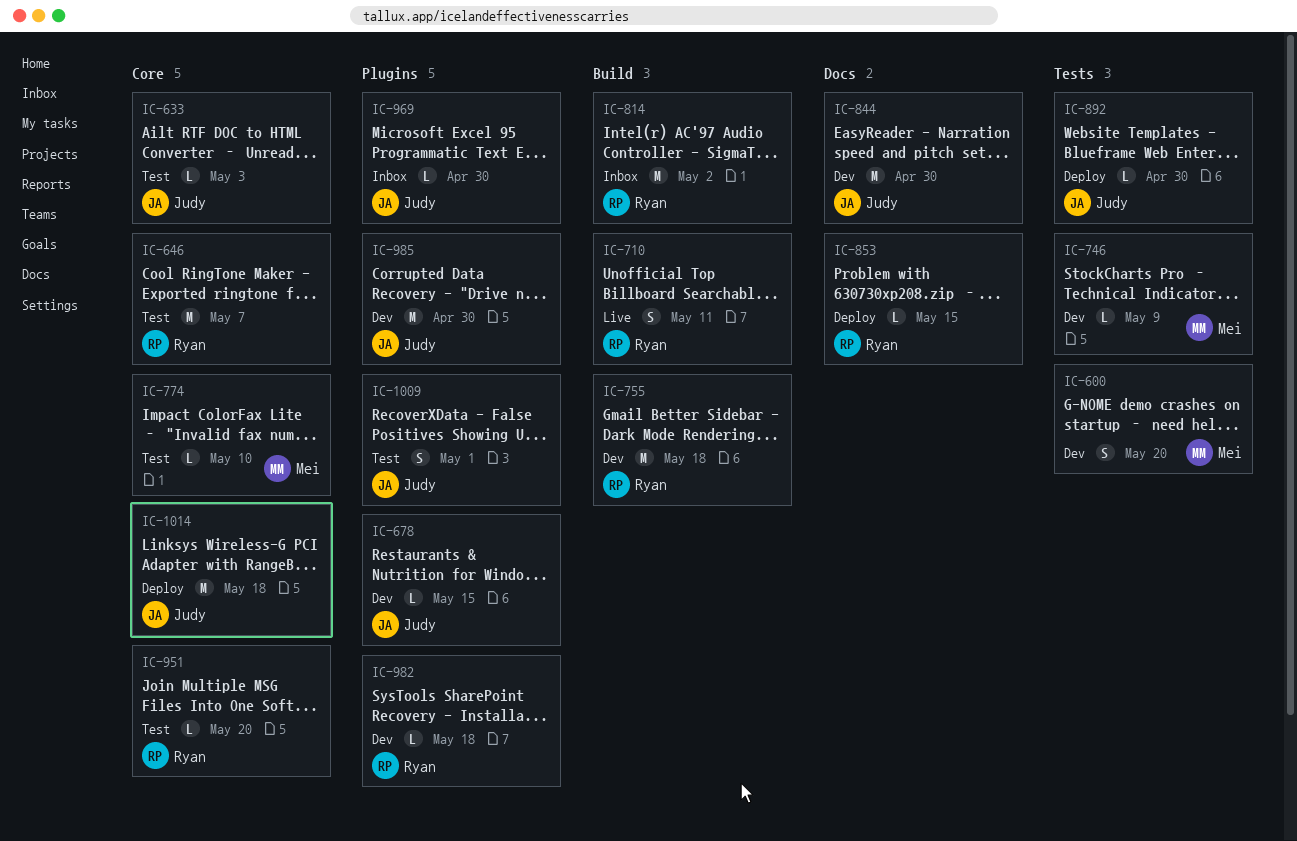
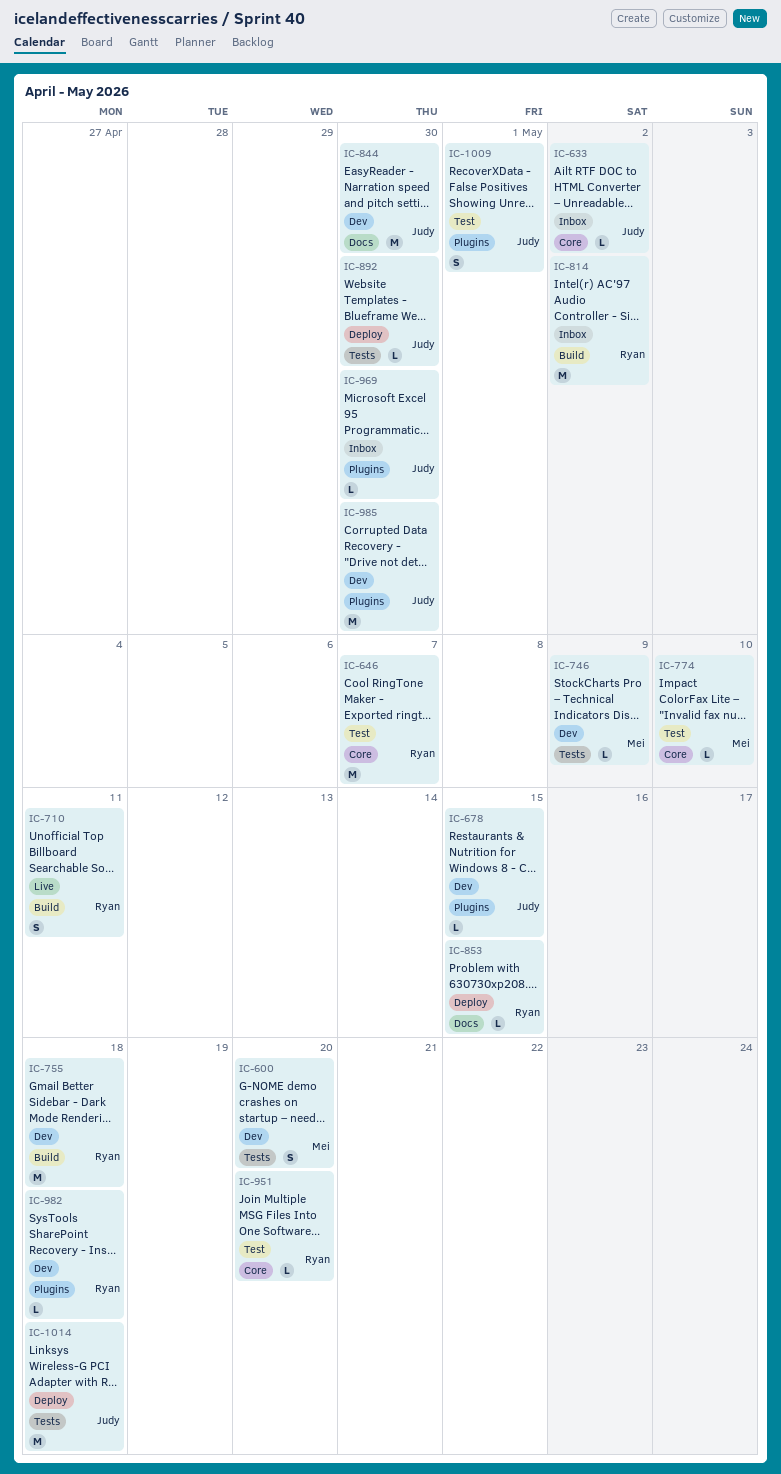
IC-633, status: Test -> Inbox
IC-633, due: May 3 -> May 2
IC-1014, label: Core -> Tests

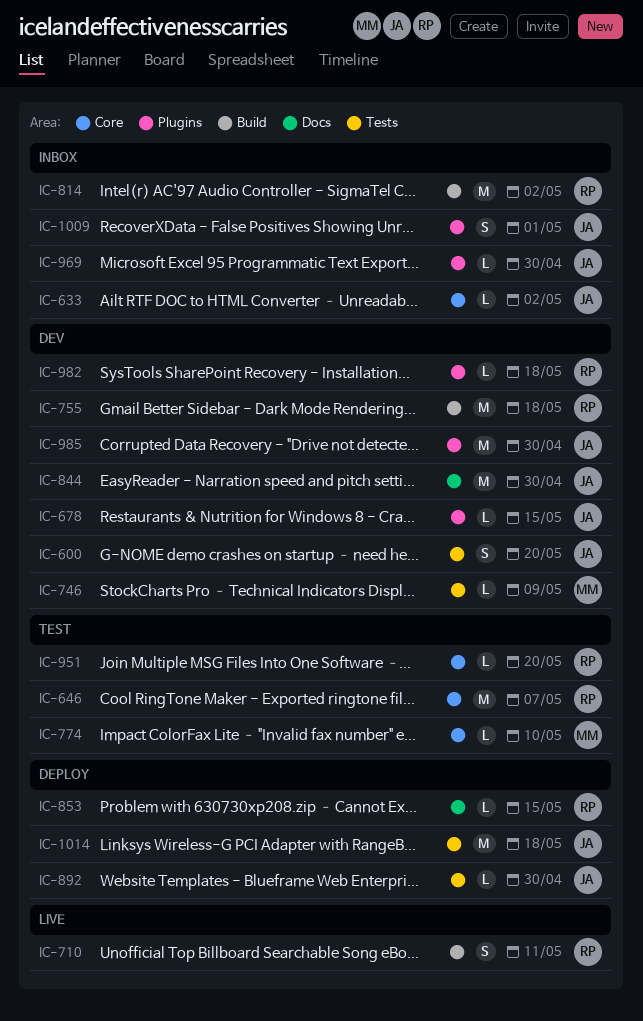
IC-600, owner: Mei -> Judy
IC-1009, status: Test -> Inbox

